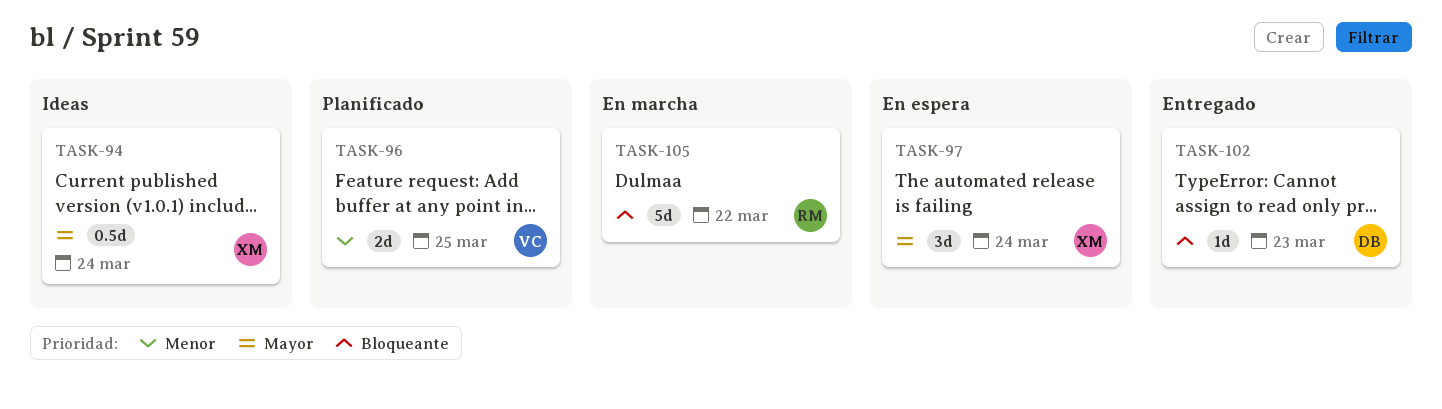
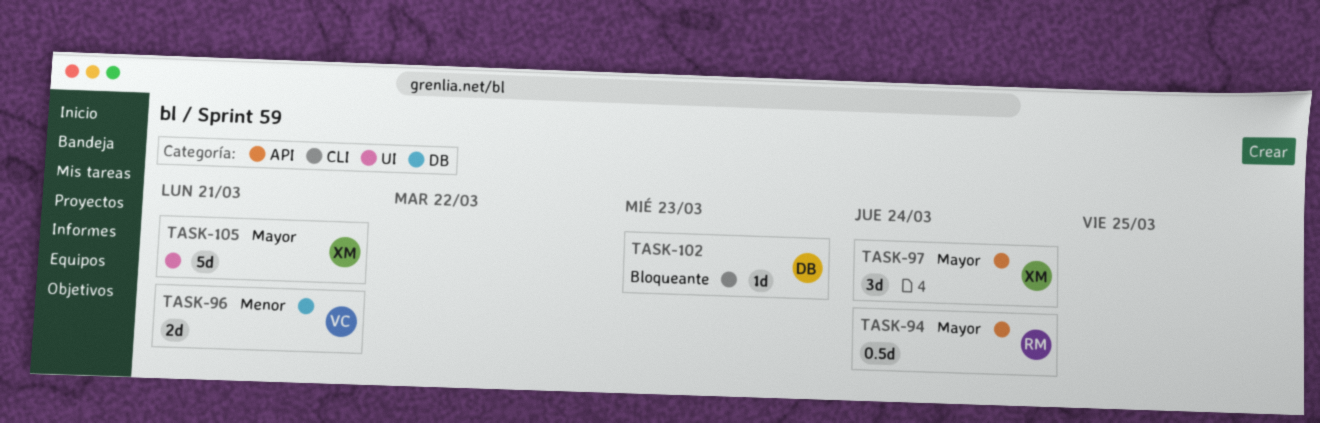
TASK-94, owner: XM -> RM
TASK-96, due: Mar 25 -> Mar 21
TASK-105, owner: RM -> XM
TASK-105, priority: Bloqueante -> Mayor
TASK-105, due: Mar 22 -> Mar 21

